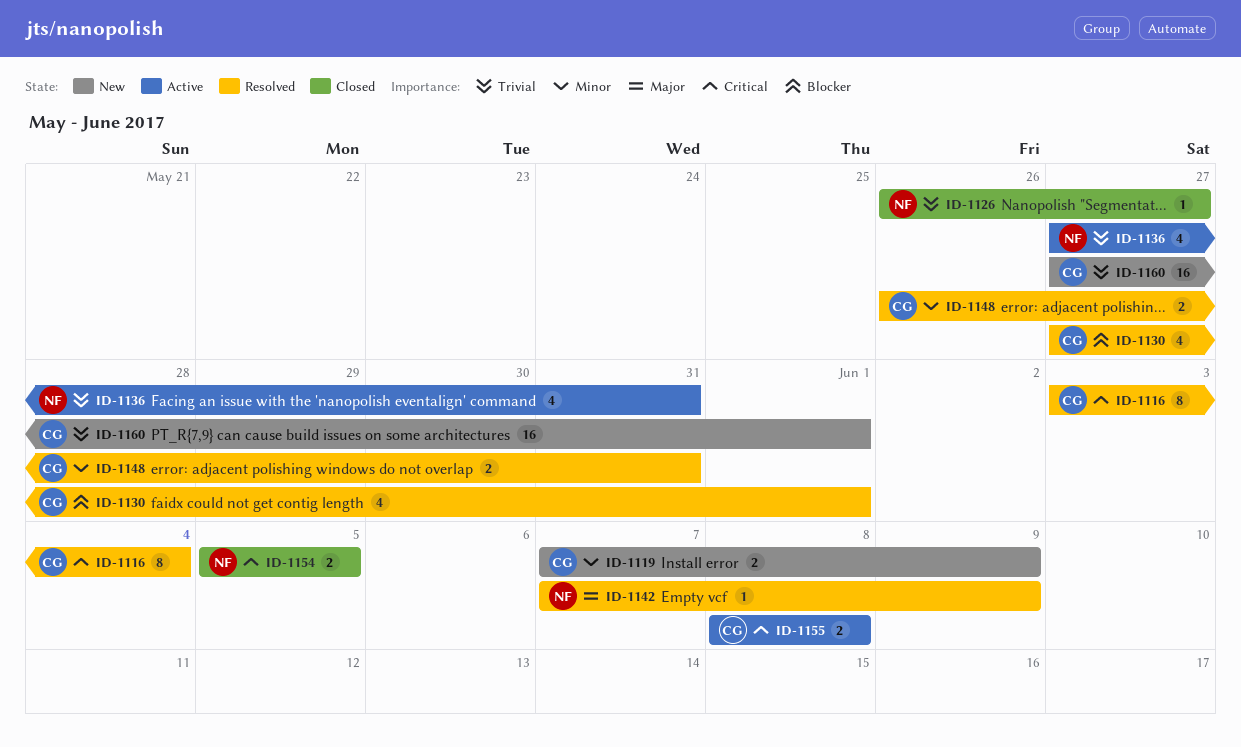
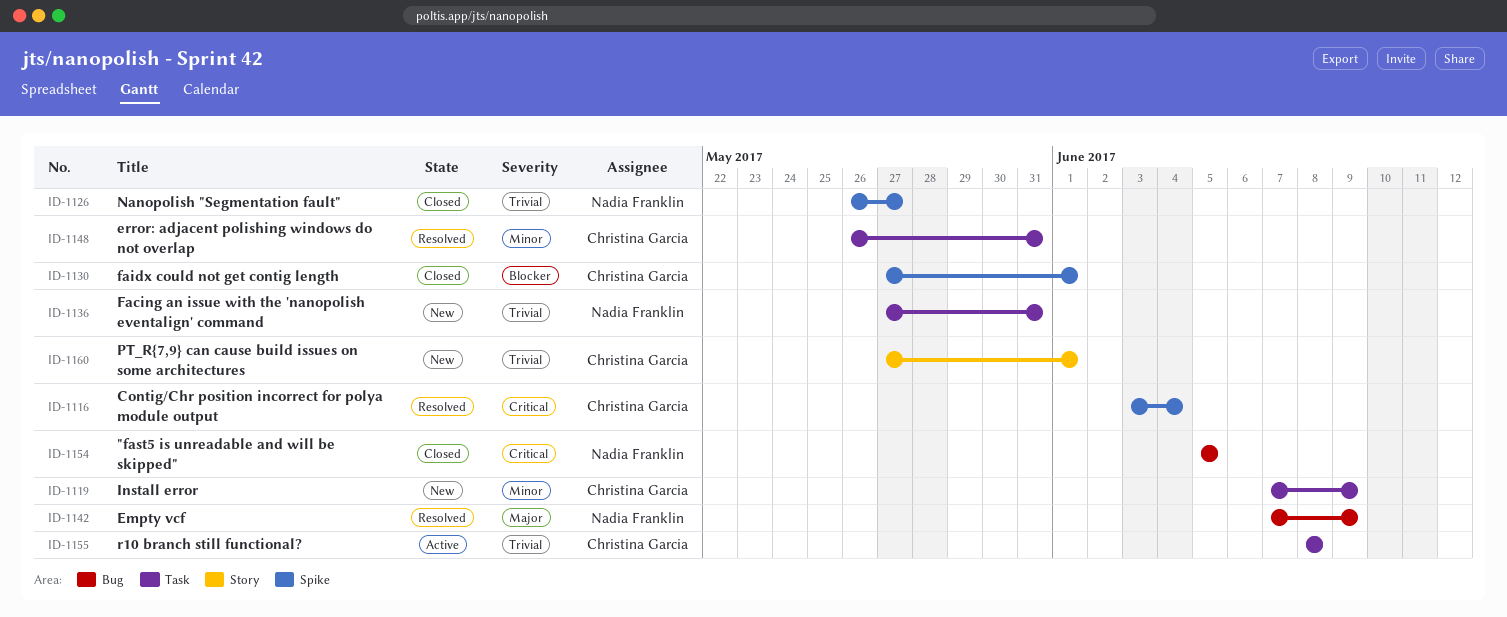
ID-1130, status: Resolved -> Closed
ID-1136, status: Active -> New
ID-1155, priority: Critical -> Trivial

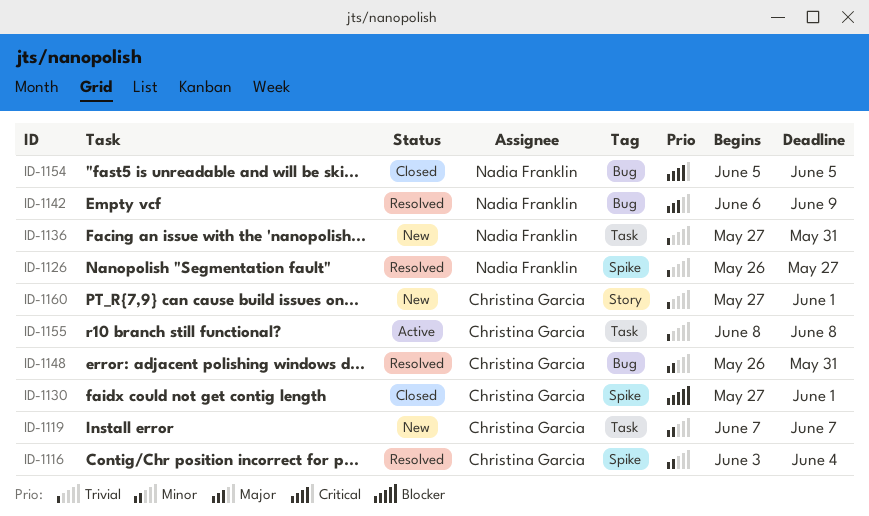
ID-1116, priority: Critical -> Minor
ID-1119, due: Jun 9 -> Jun 7
ID-1126, status: Closed -> Resolved
ID-1142, start: Jun 7 -> Jun 6
ID-1148, label: Task -> Bug

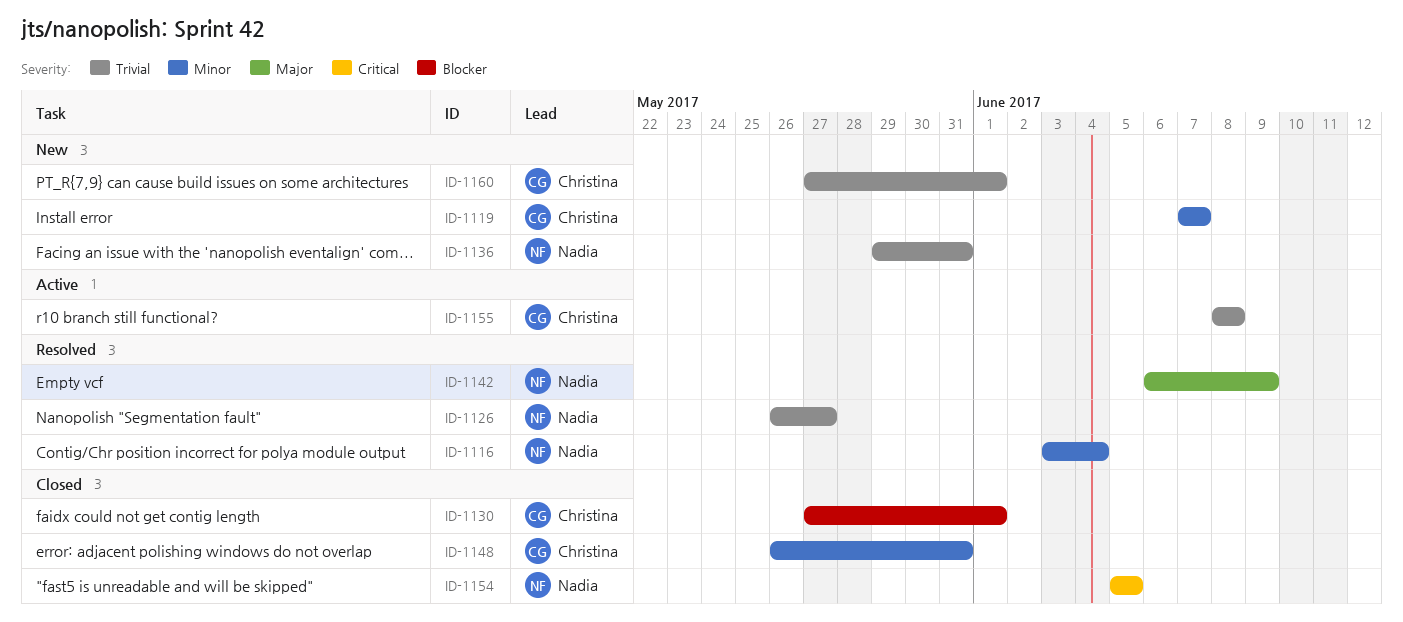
ID-1116, owner: Christina Garcia -> Nadia Franklin
ID-1136, start: May 27 -> May 29
ID-1148, status: Resolved -> Closed

